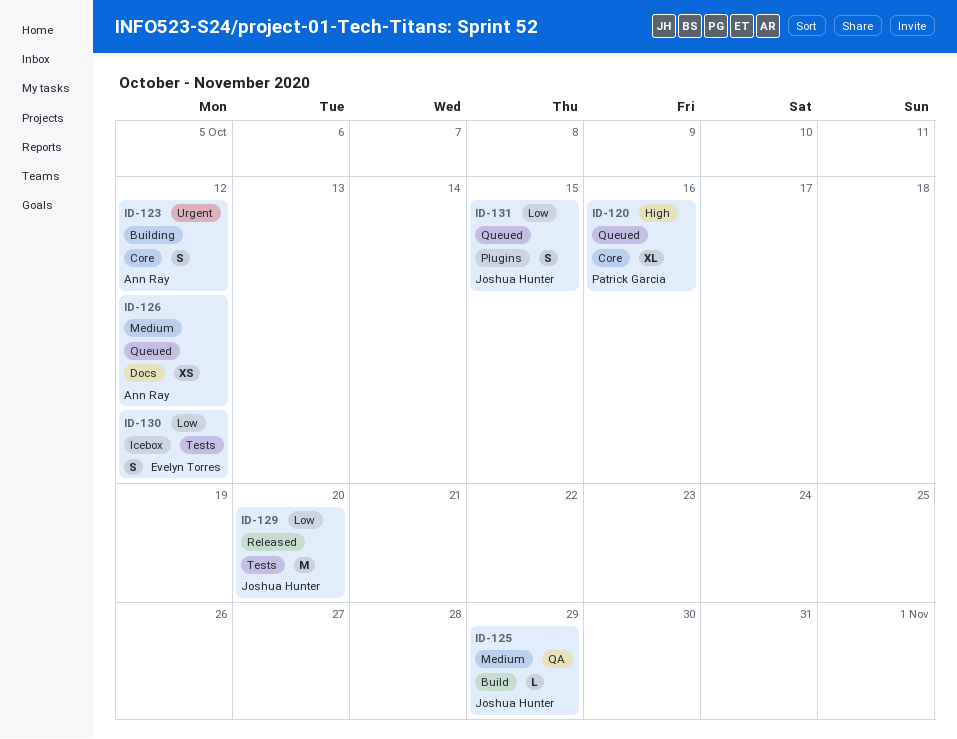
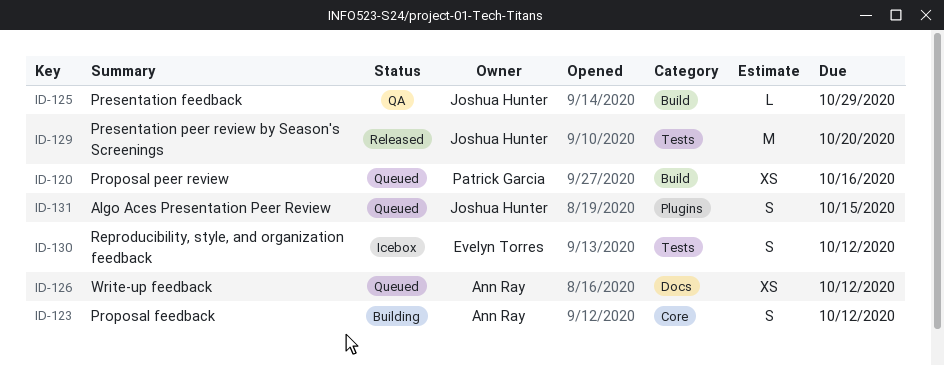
ID-120, label: Core -> Build
ID-120, estimate: XL -> XS

